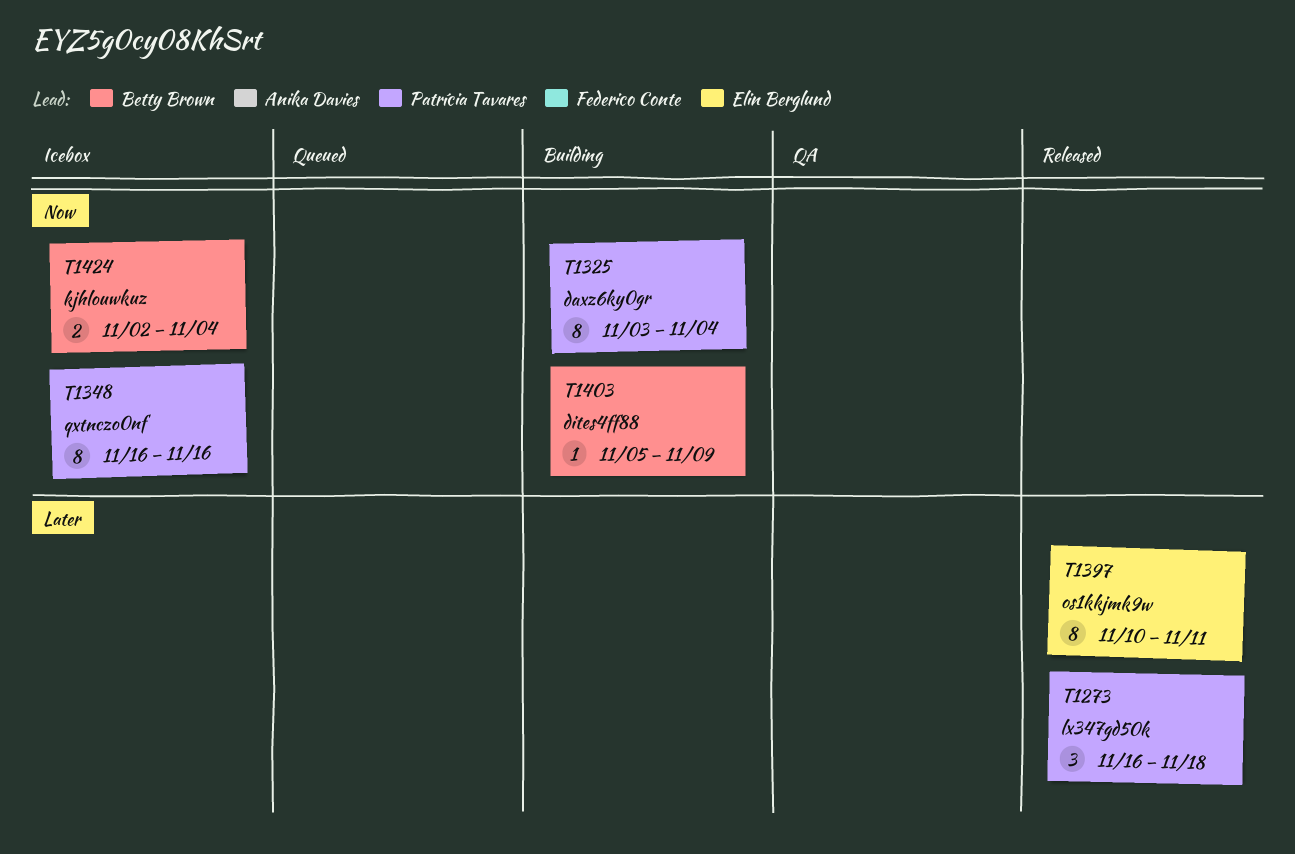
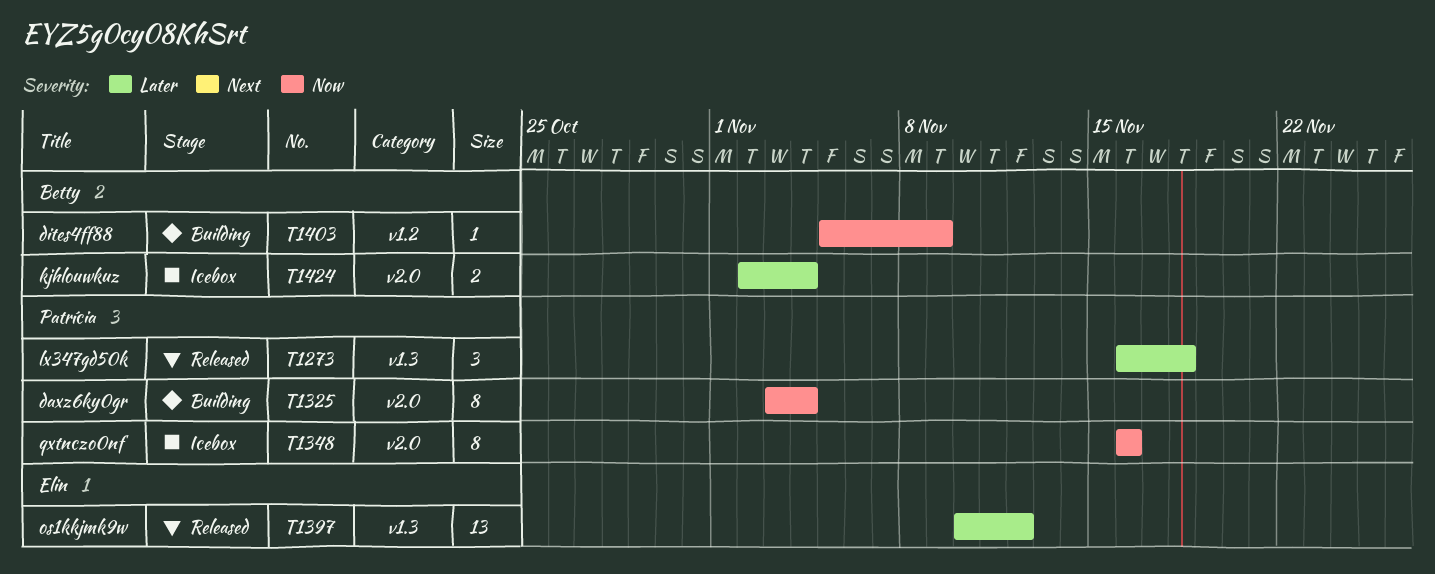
T1397, estimate: 8 -> 13
T1397, due: Nov 11 -> Nov 12
T1424, priority: Now -> Later

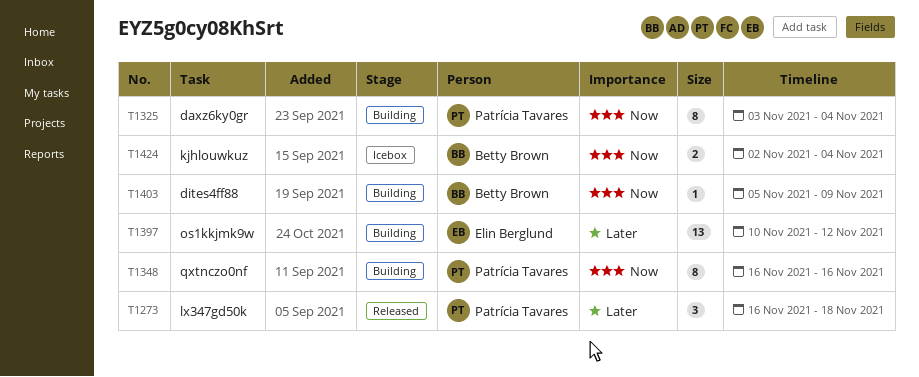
T1348, status: Icebox -> Building
T1397, status: Released -> Building
T1424, priority: Later -> Now

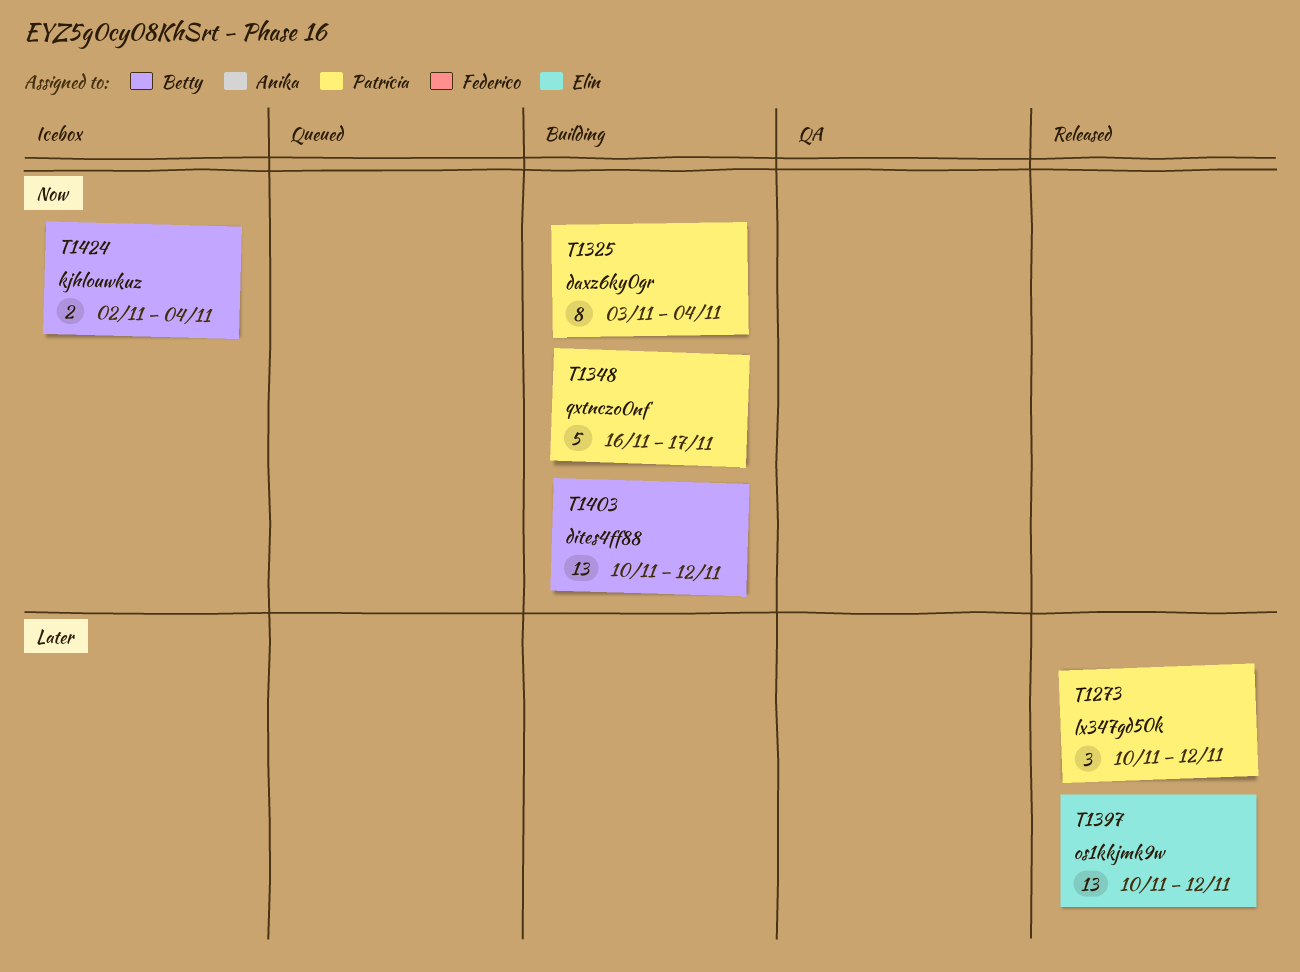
T1273, start: Nov 16 -> Nov 10
T1273, due: Nov 18 -> Nov 12
T1348, estimate: 8 -> 5
T1348, due: Nov 16 -> Nov 17
T1397, status: Building -> Released
T1403, estimate: 1 -> 13
T1403, start: Nov 5 -> Nov 10
T1403, due: Nov 9 -> Nov 12

